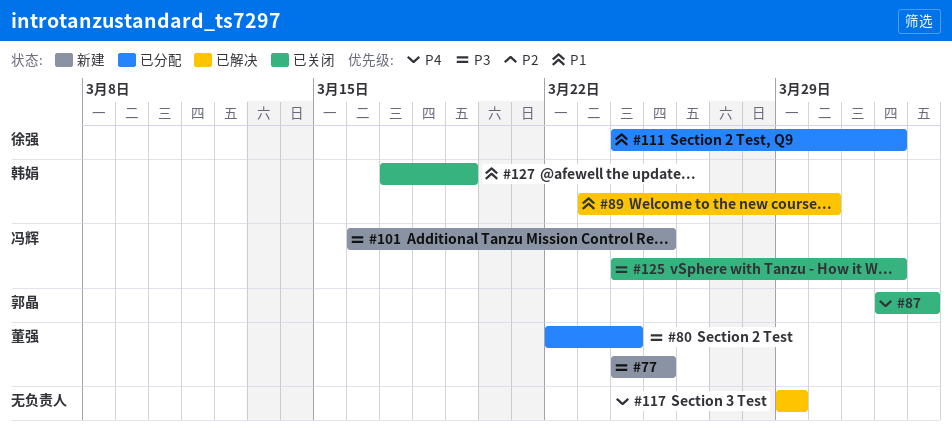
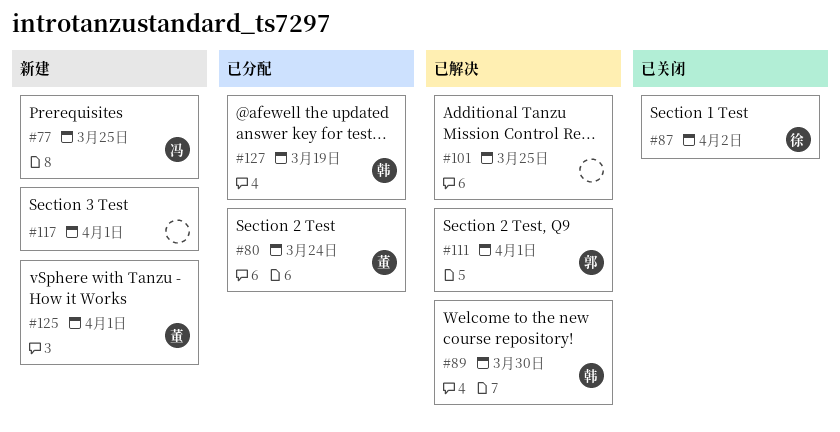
#77, owner: 董强 -> 冯辉
#87, owner: 郭晶 -> 徐强
#101, status: 新建 -> 已解决
#101, owner: 冯辉 -> none
#111, status: 已分配 -> 已解决
#111, owner: 徐强 -> 郭晶
#117, status: 已解决 -> 新建
#117, due: Mar 29 -> Apr 1
#125, status: 已关闭 -> 新建
#125, owner: 冯辉 -> 董强
#127, status: 已关闭 -> 已分配

